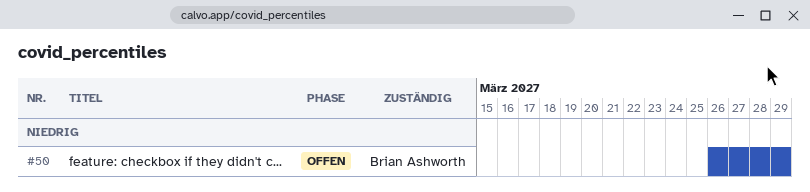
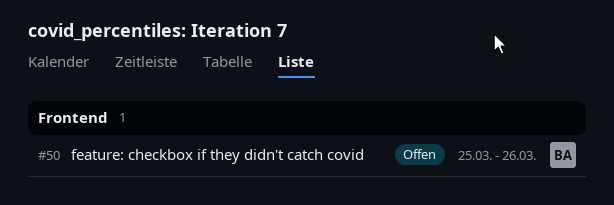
#50, start: Mar 26 -> Mar 25
#50, due: Mar 29 -> Mar 26

